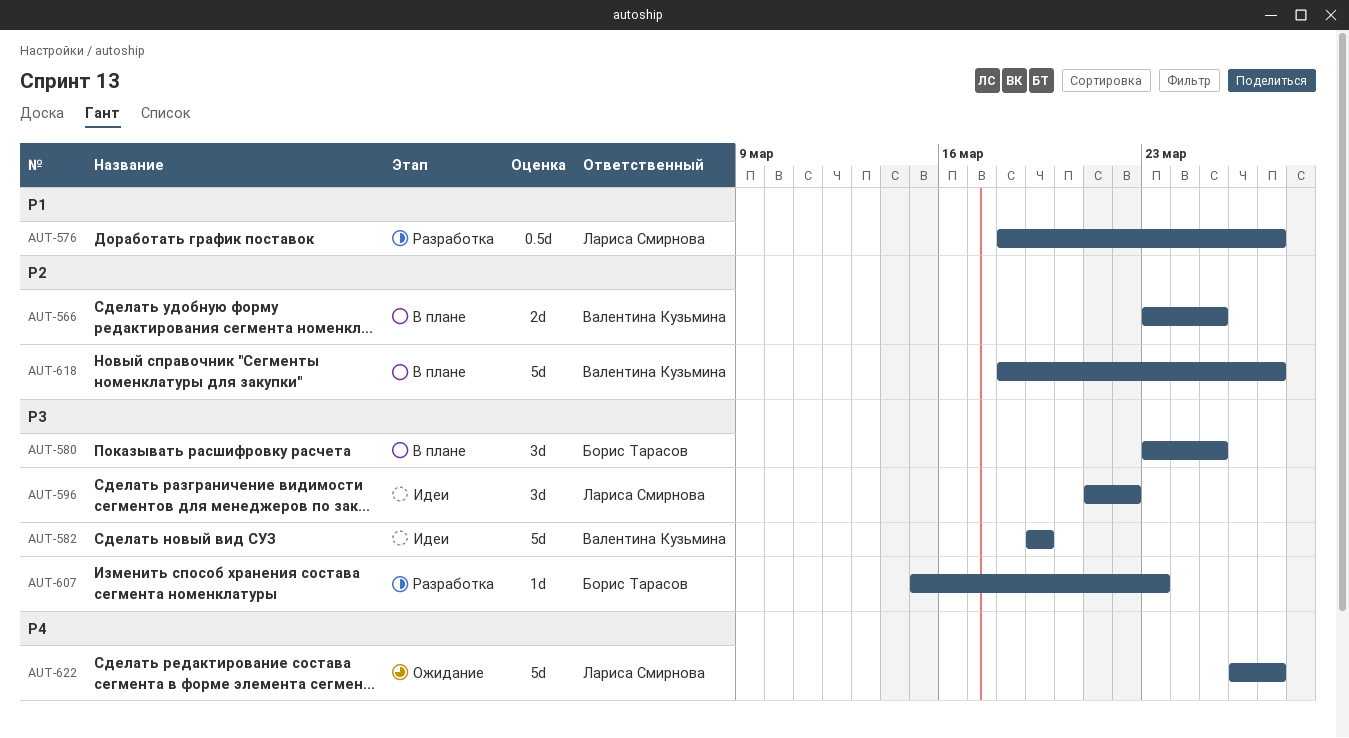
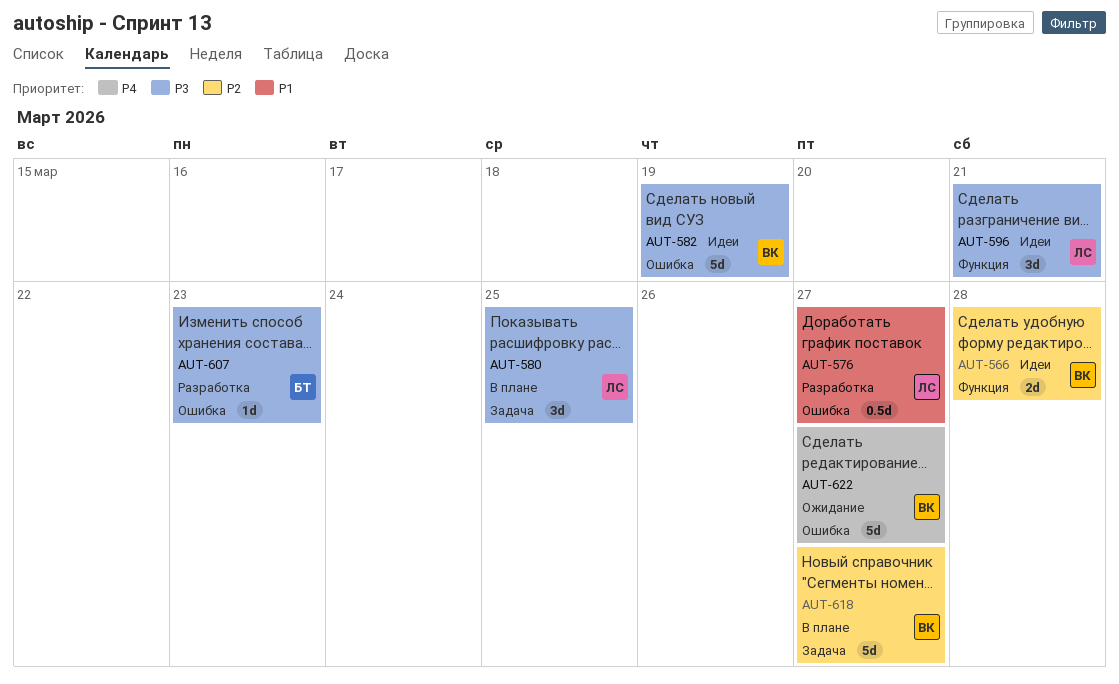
AUT-566, status: В плане -> Идеи
AUT-566, due: Mar 25 -> Mar 28
AUT-580, owner: Борис Тарасов -> Лариса Смирнова
AUT-596, due: Mar 22 -> Mar 21
AUT-622, owner: Лариса Смирнова -> Валентина Кузьмина

